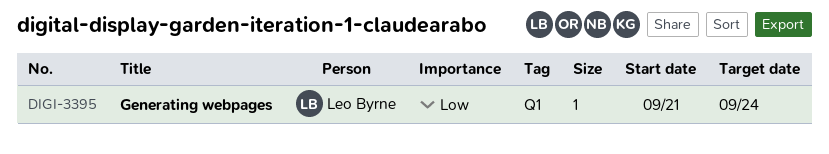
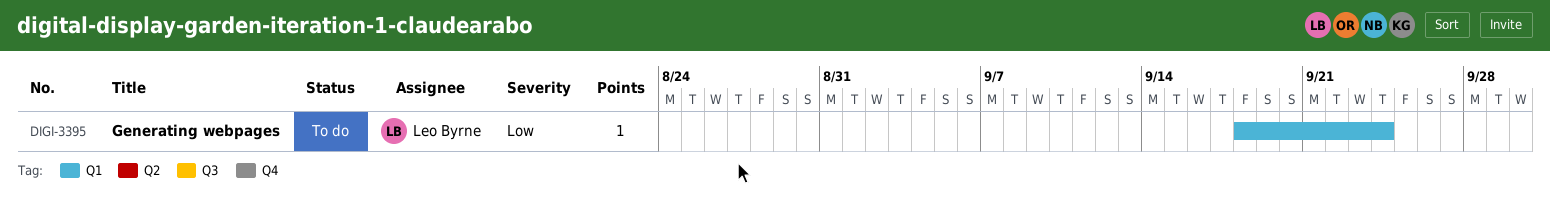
DIGI-3395, start: Sep 21 -> Sep 18

